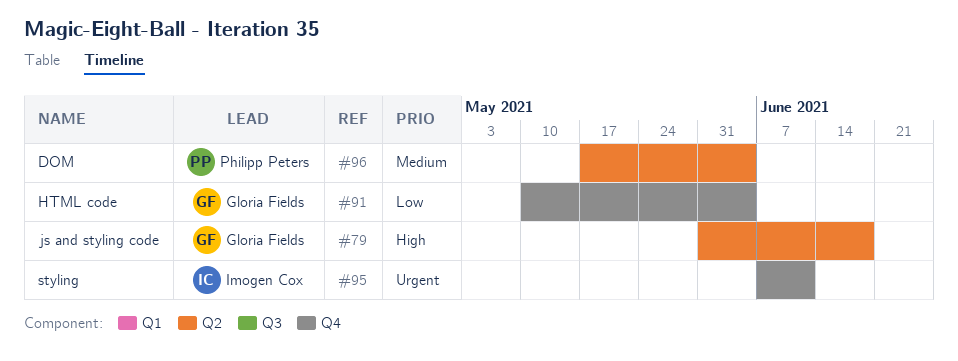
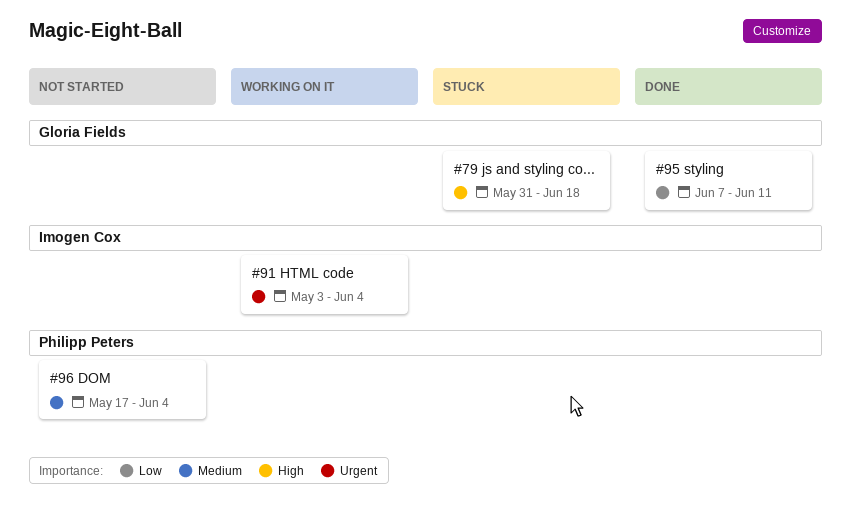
#91, owner: Gloria Fields -> Imogen Cox
#91, priority: Low -> Urgent
#91, start: May 10 -> May 3
#95, owner: Imogen Cox -> Gloria Fields
#95, priority: Urgent -> Low

